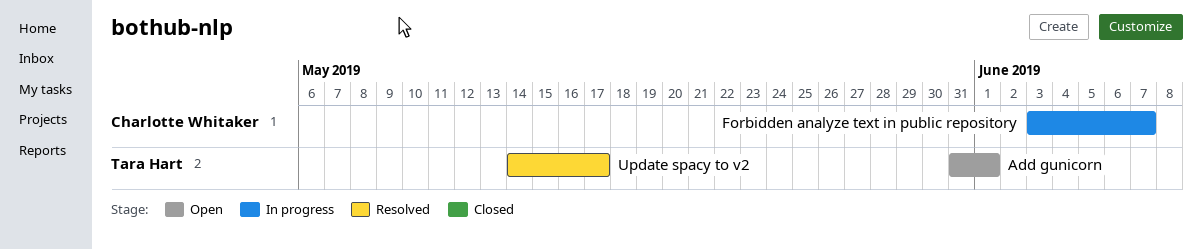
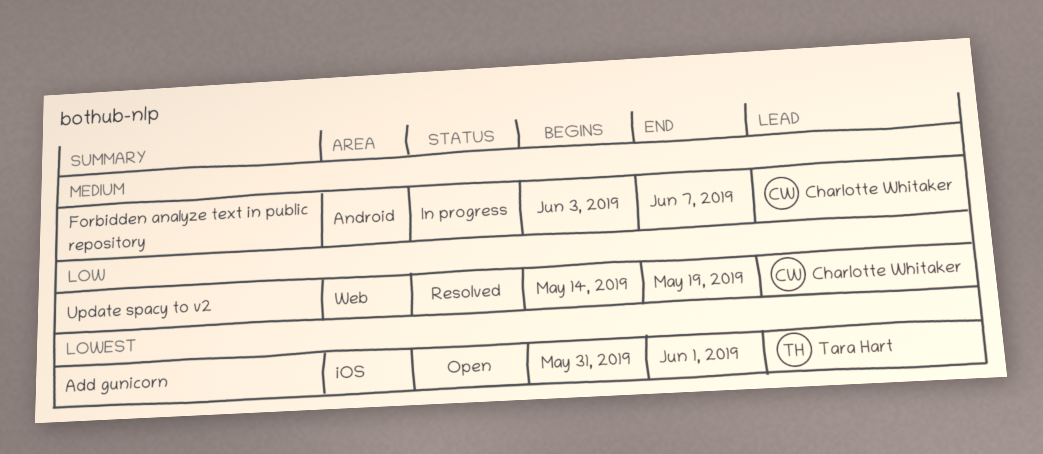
Update spacy to v2, owner: Tara Hart -> Charlotte Whitaker
Update spacy to v2, due: May 17 -> May 19

